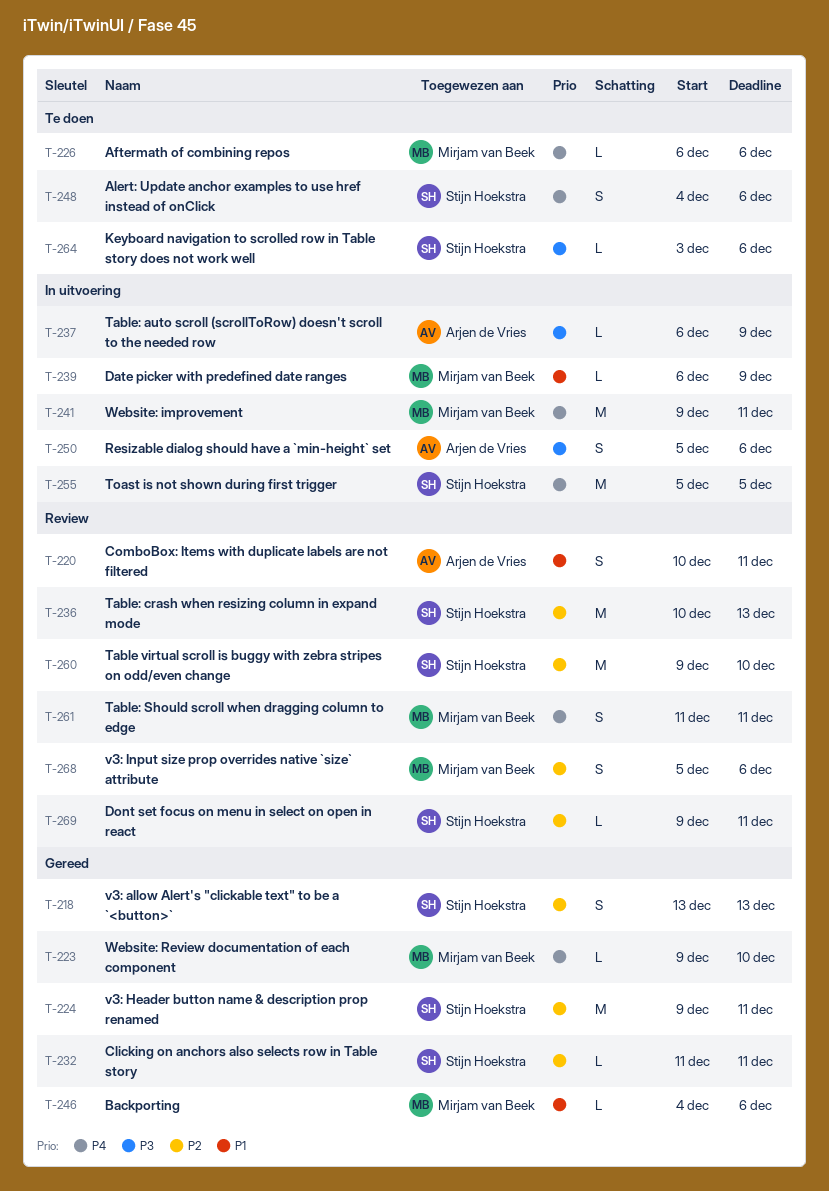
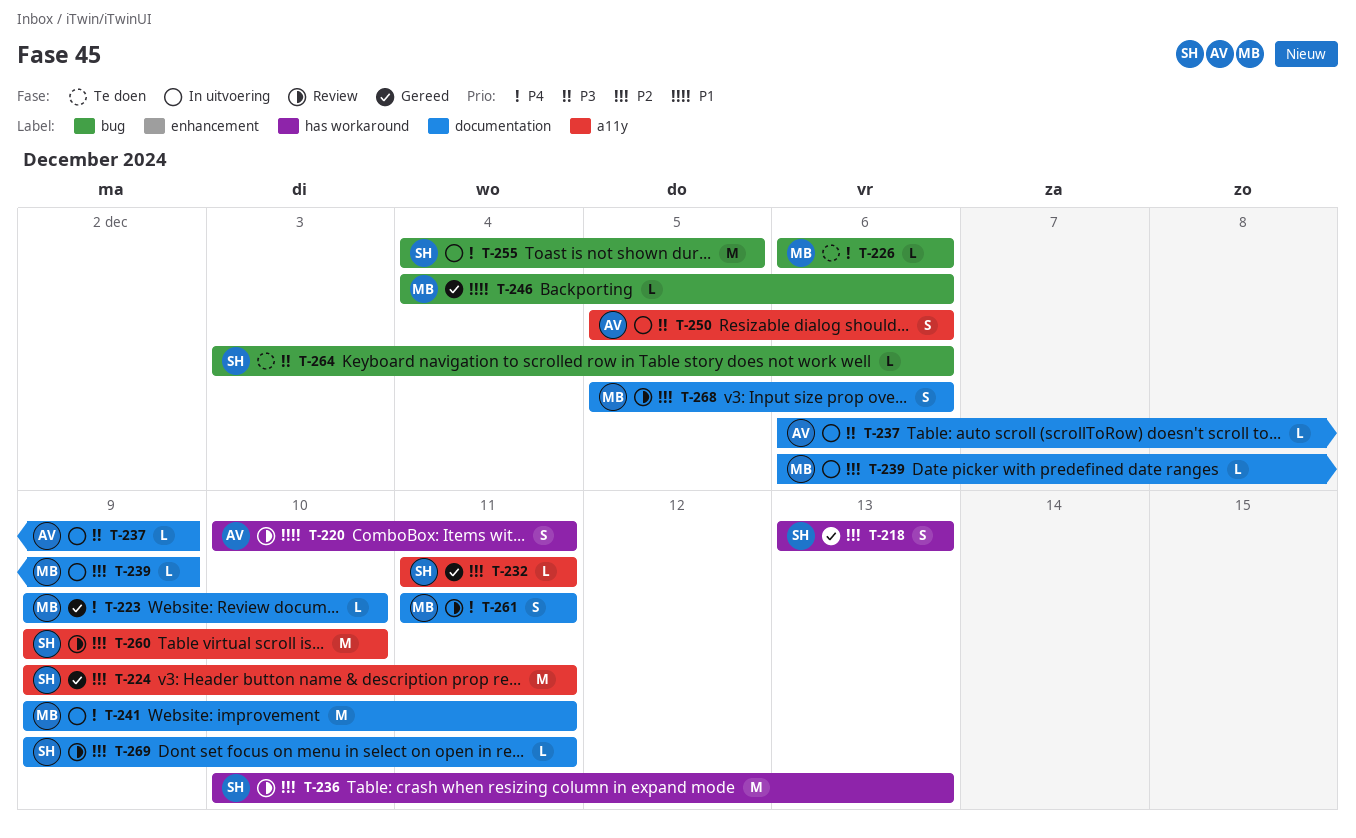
T-239, priority: P1 -> P2
T-248: present -> none
T-255, start: Dec 5 -> Dec 4

